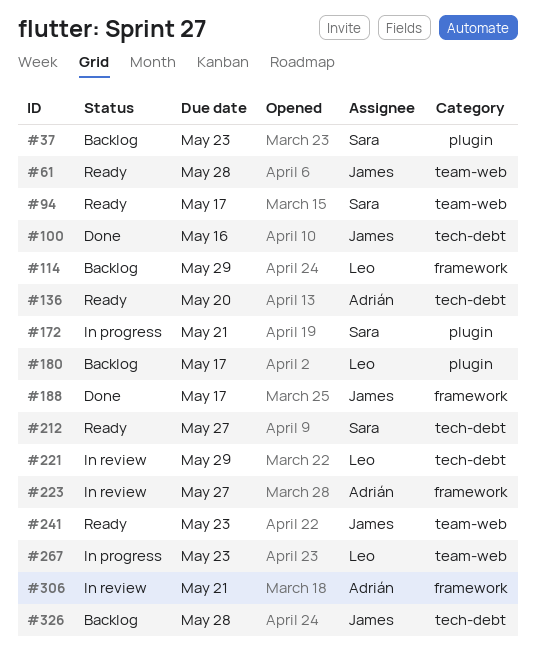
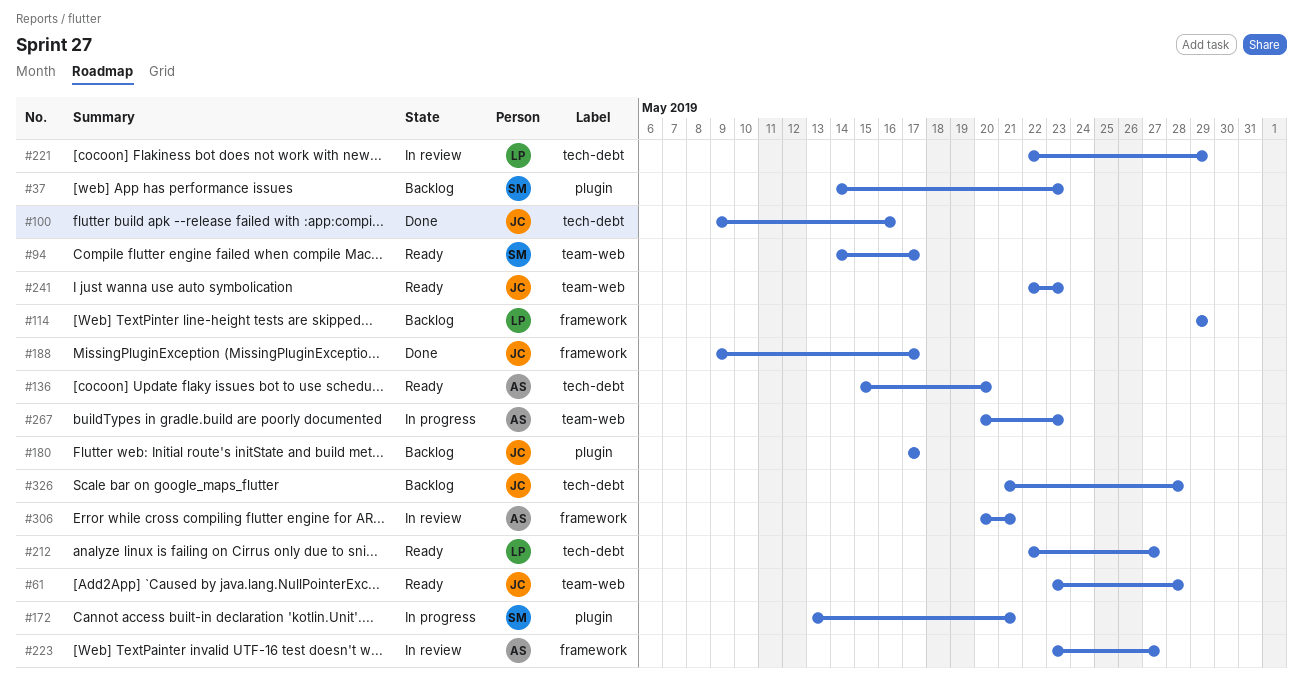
#180, owner: Leo -> James
#212, owner: Sara -> Leo
#267, owner: Leo -> Adrián

